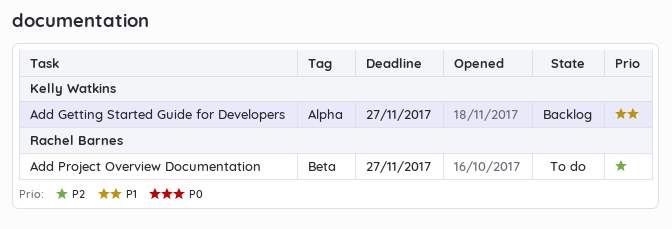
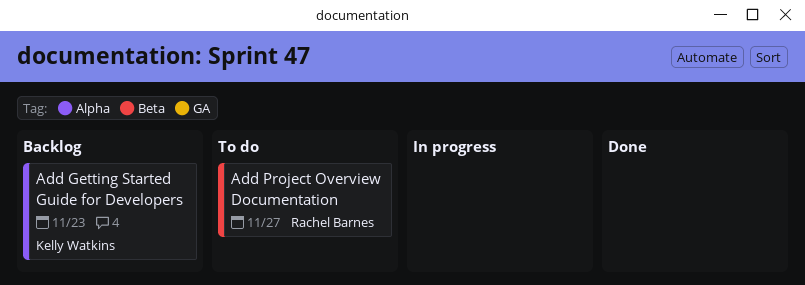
Add Getting Started Guide for Developers, due: Nov 27 -> Nov 23

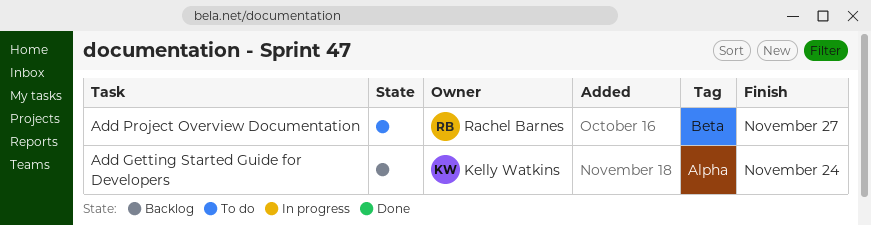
Add Getting Started Guide for Developers, due: Nov 23 -> Nov 24

